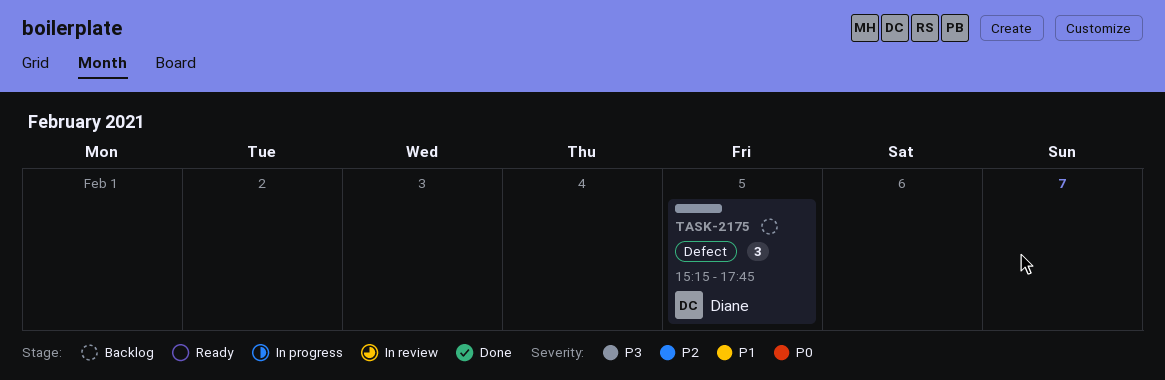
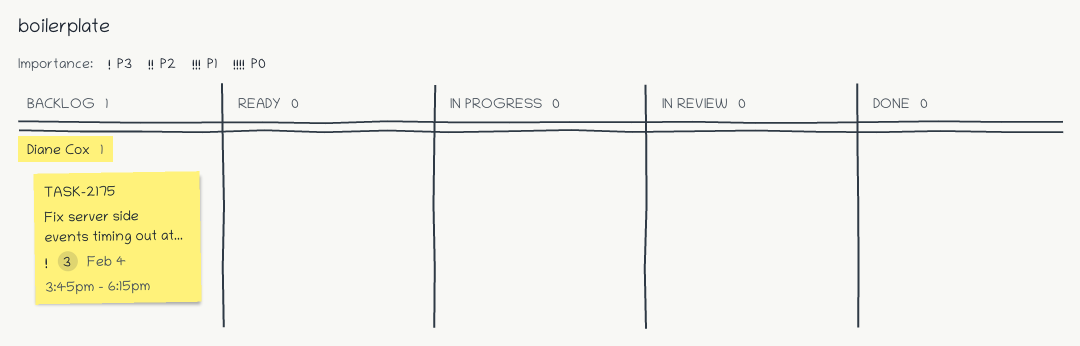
TASK-2175, day: Feb 5 -> Feb 4
TASK-2175, begins: 15:15 -> 15:45
TASK-2175, ends: 17:45 -> 18:15

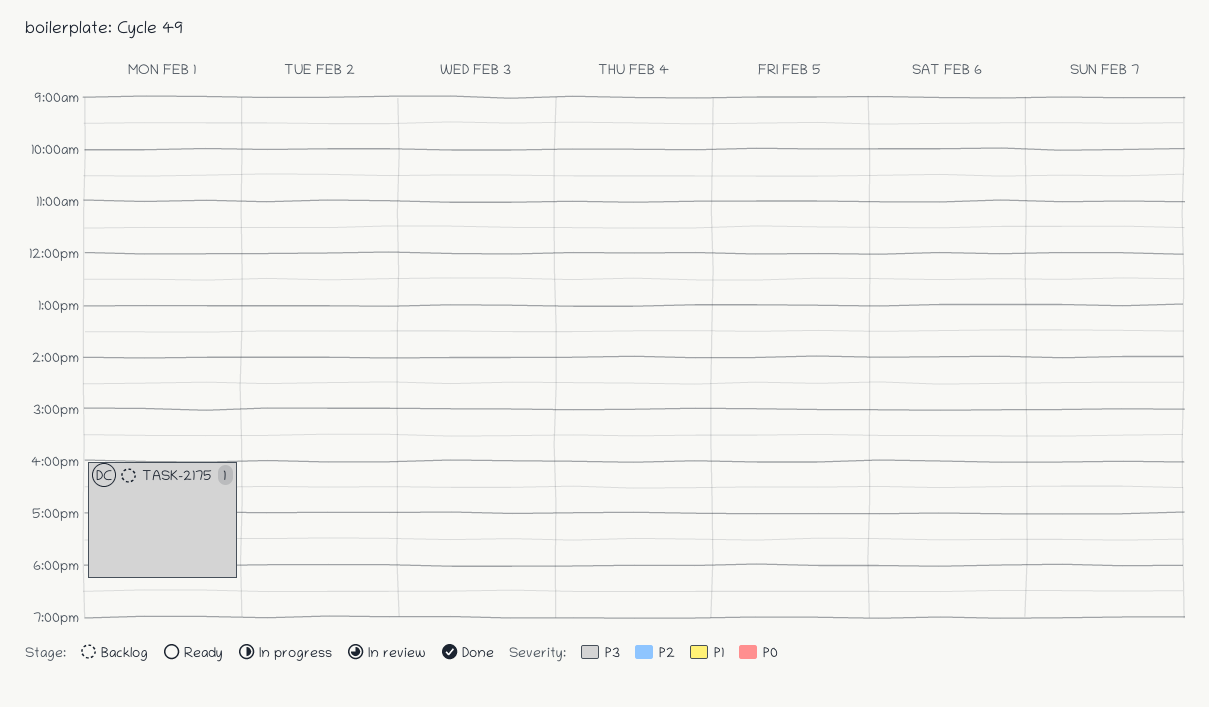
TASK-2175, estimate: 3 -> 1
TASK-2175, day: Feb 4 -> Feb 1
TASK-2175, begins: 15:45 -> 16:00

